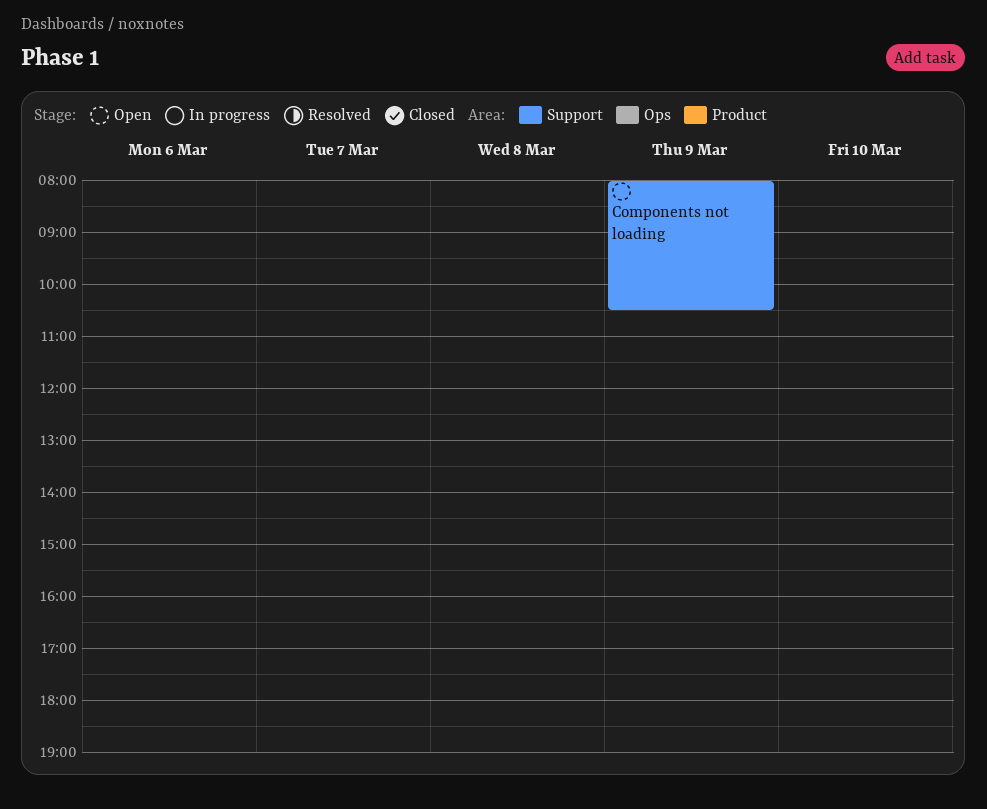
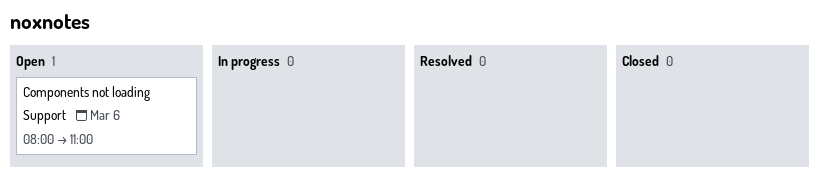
Components not loading, day: Mar 9 -> Mar 6
Components not loading, ends: 10:30 -> 11:00

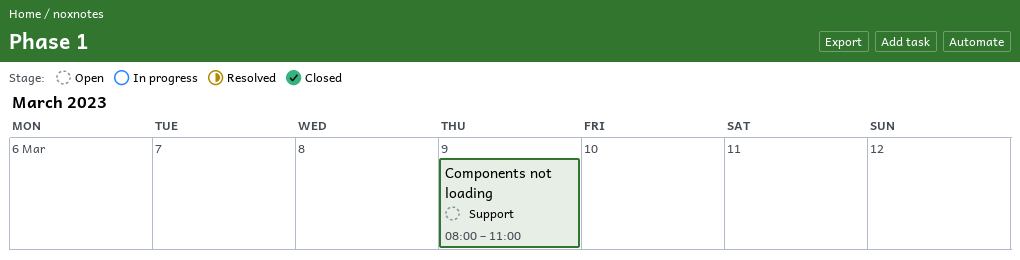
Components not loading, day: Mar 6 -> Mar 9

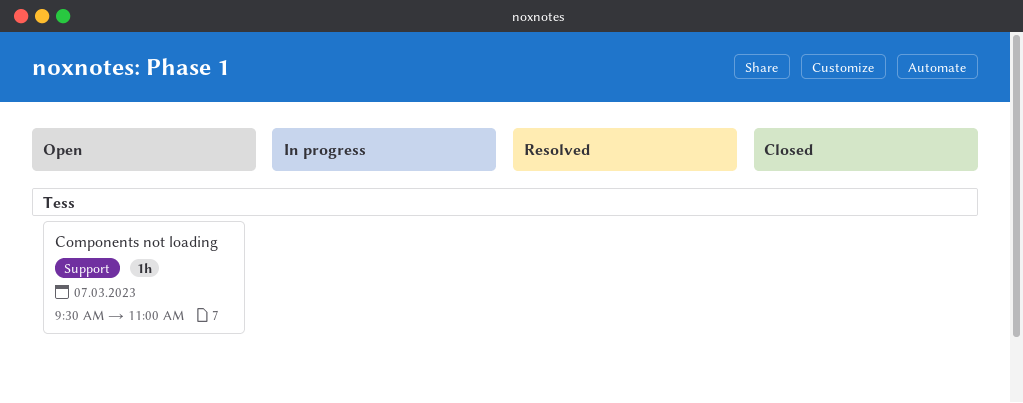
Components not loading, day: Mar 9 -> Mar 7
Components not loading, begins: 08:00 -> 09:30

